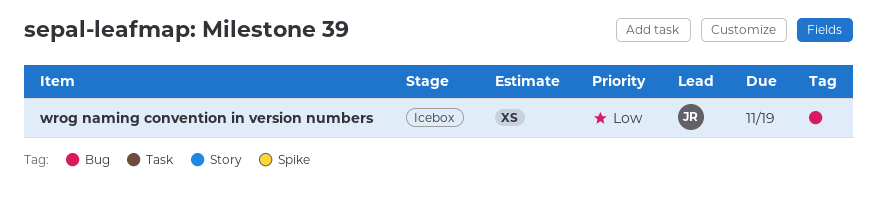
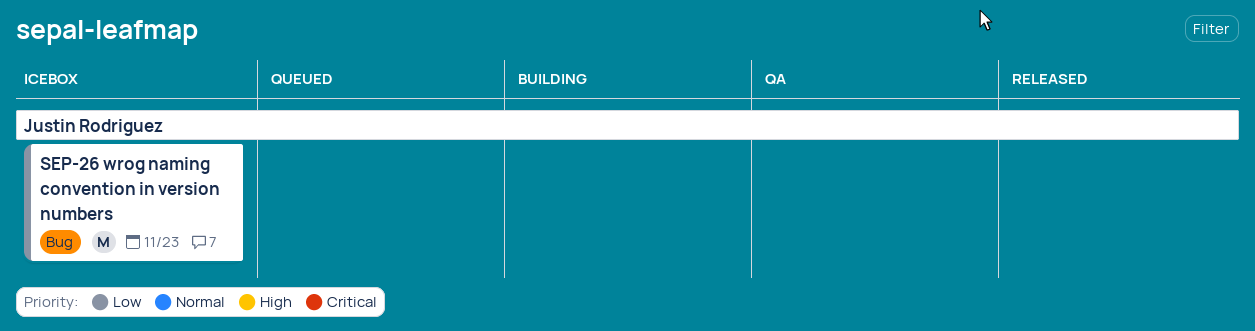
wrog naming convention in version numbers, estimate: XS -> M
wrog naming convention in version numbers, due: Nov 19 -> Nov 23

